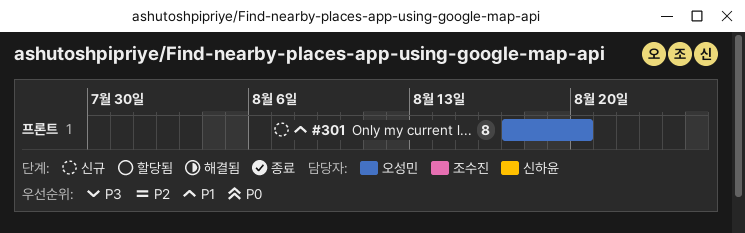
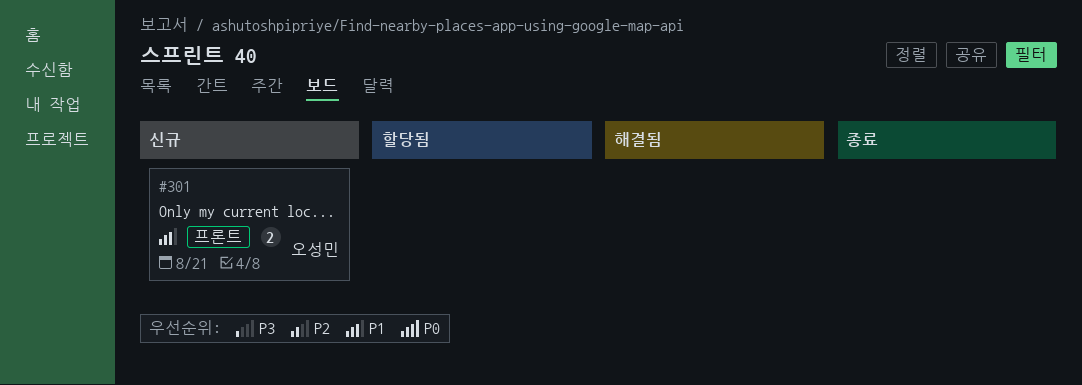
#301, estimate: 8 -> 2
#301, due: Aug 20 -> Aug 21

